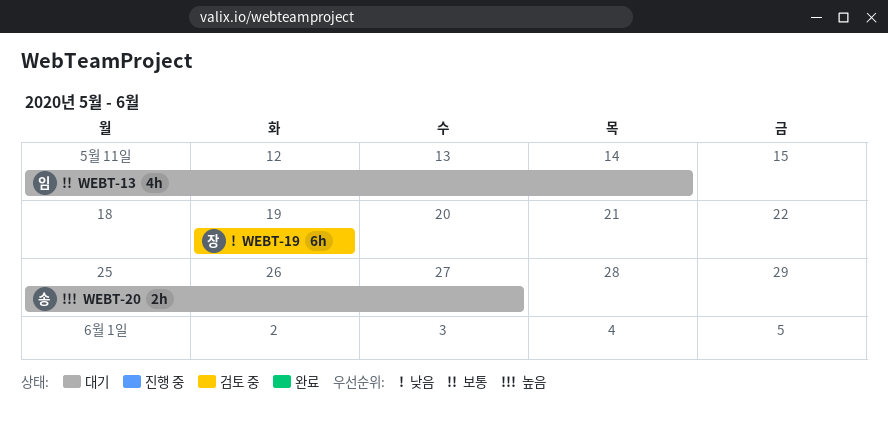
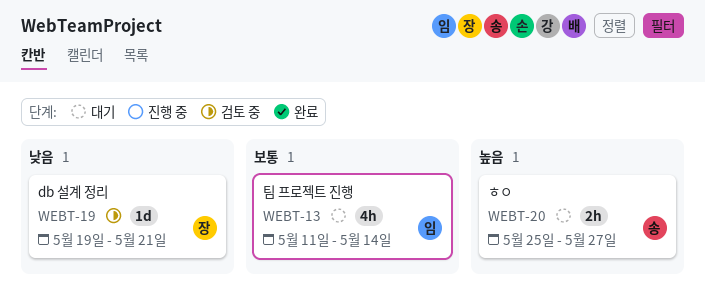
WEBT-19, estimate: 6h -> 1d
WEBT-19, due: May 19 -> May 21

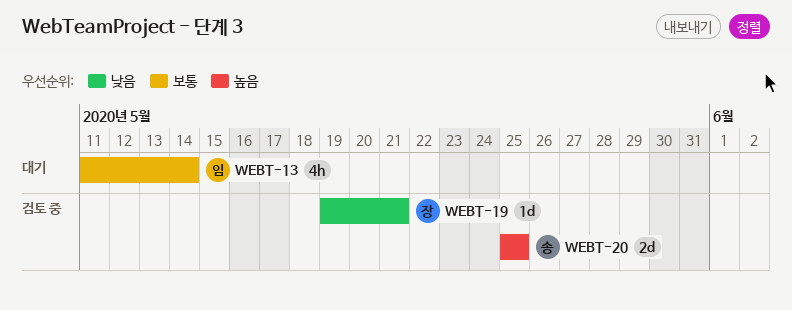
WEBT-20, status: 대기 -> 검토 중
WEBT-20, estimate: 2h -> 2d
WEBT-20, due: May 27 -> May 25

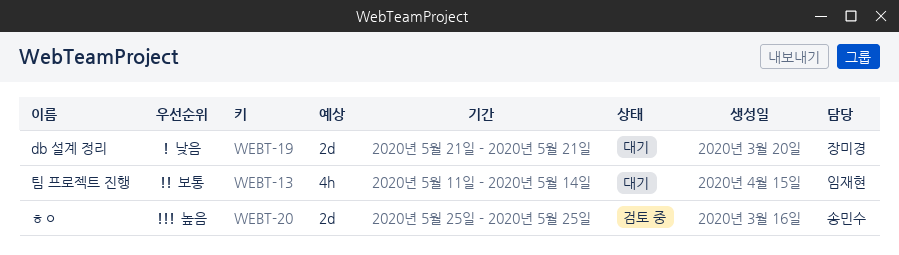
WEBT-19, status: 검토 중 -> 대기
WEBT-19, estimate: 1d -> 2d
WEBT-19, start: May 19 -> May 21

